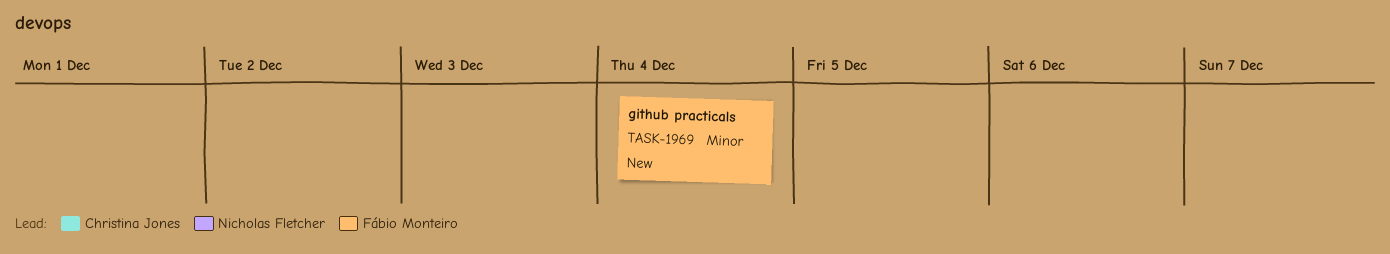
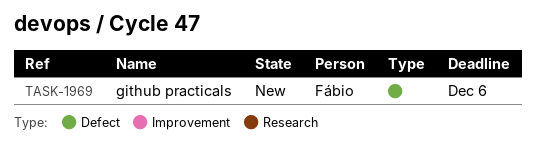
TASK-1969, due: Dec 4 -> Dec 6

